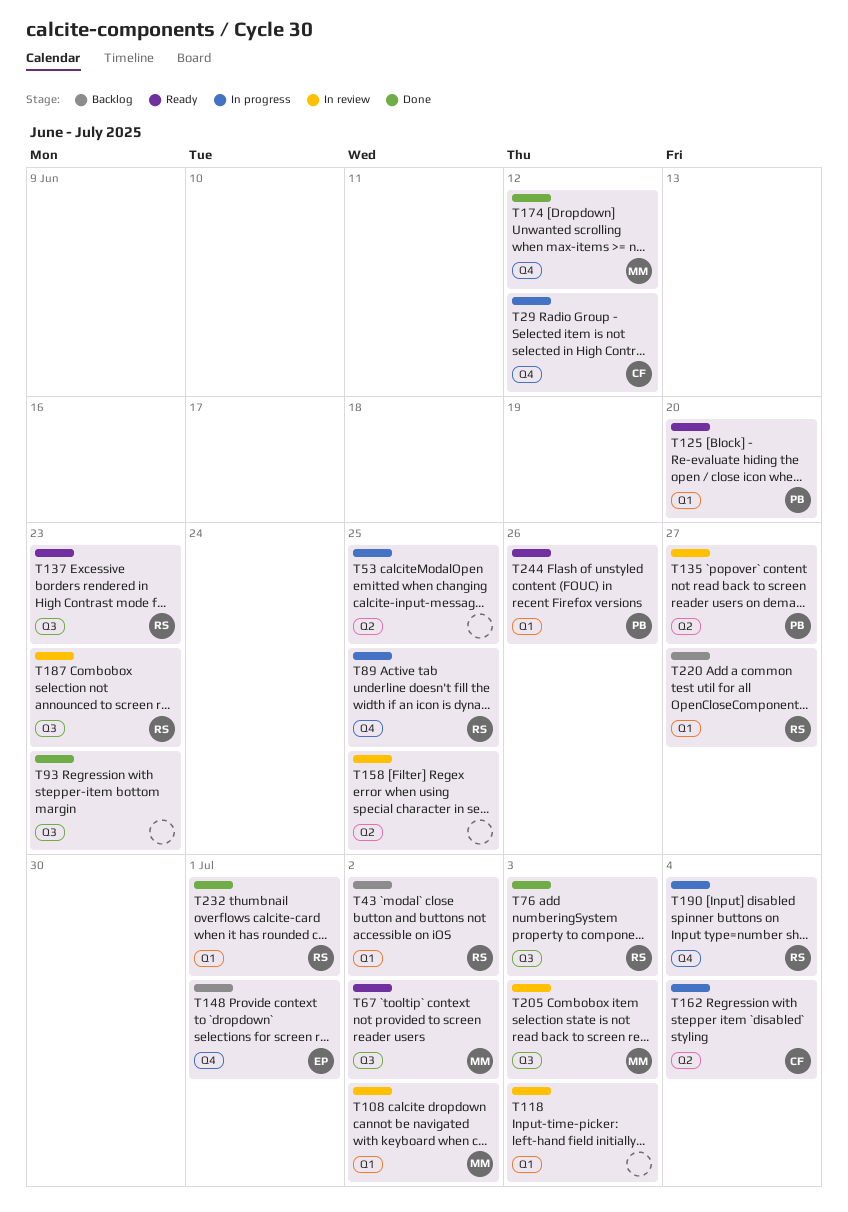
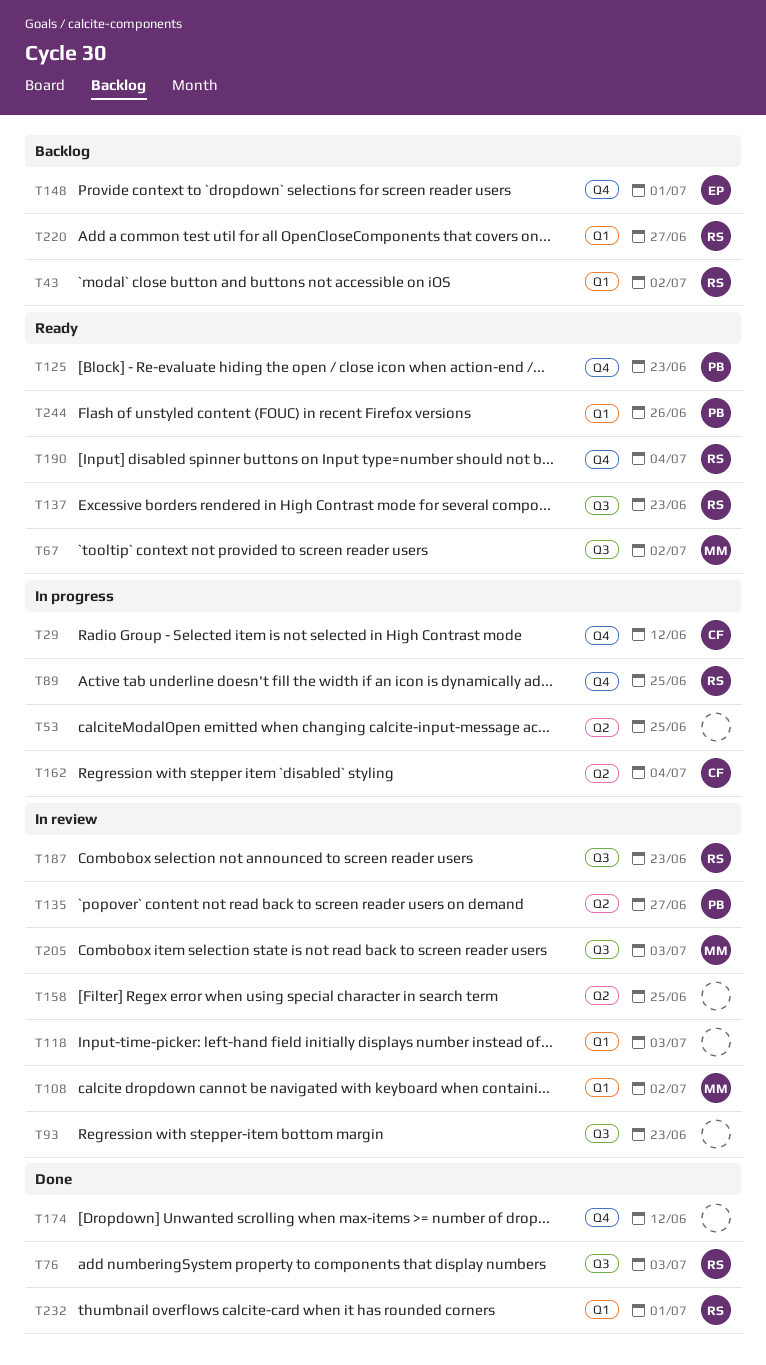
T93, status: Done -> In review
T125, label: Q1 -> Q4
T125, due: Jun 20 -> Jun 23
T174, owner: MM -> none
T190, status: In progress -> Ready

